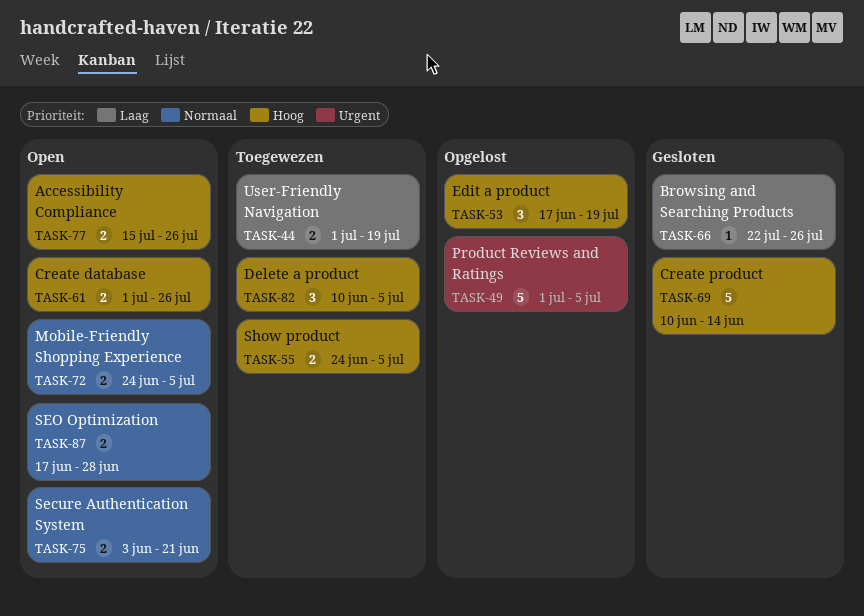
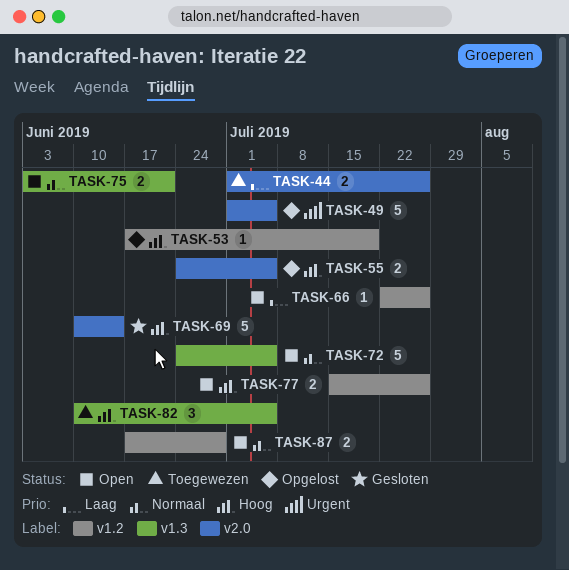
TASK-44, due: Jul 19 -> Jul 26
TASK-53, estimate: 3 -> 1
TASK-55, status: Toegewezen -> Opgelost
TASK-61: present -> none
TASK-66, status: Gesloten -> Open
TASK-72, estimate: 2 -> 5

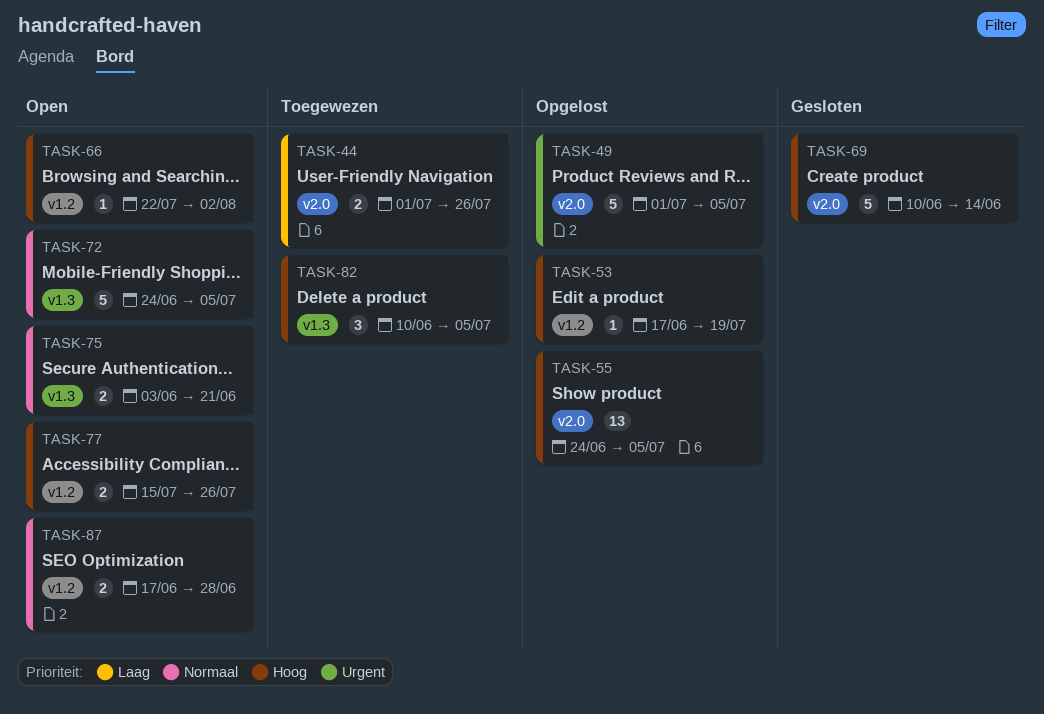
TASK-55, estimate: 2 -> 13
TASK-66, priority: Laag -> Hoog
TASK-66, due: Jul 26 -> Aug 2

